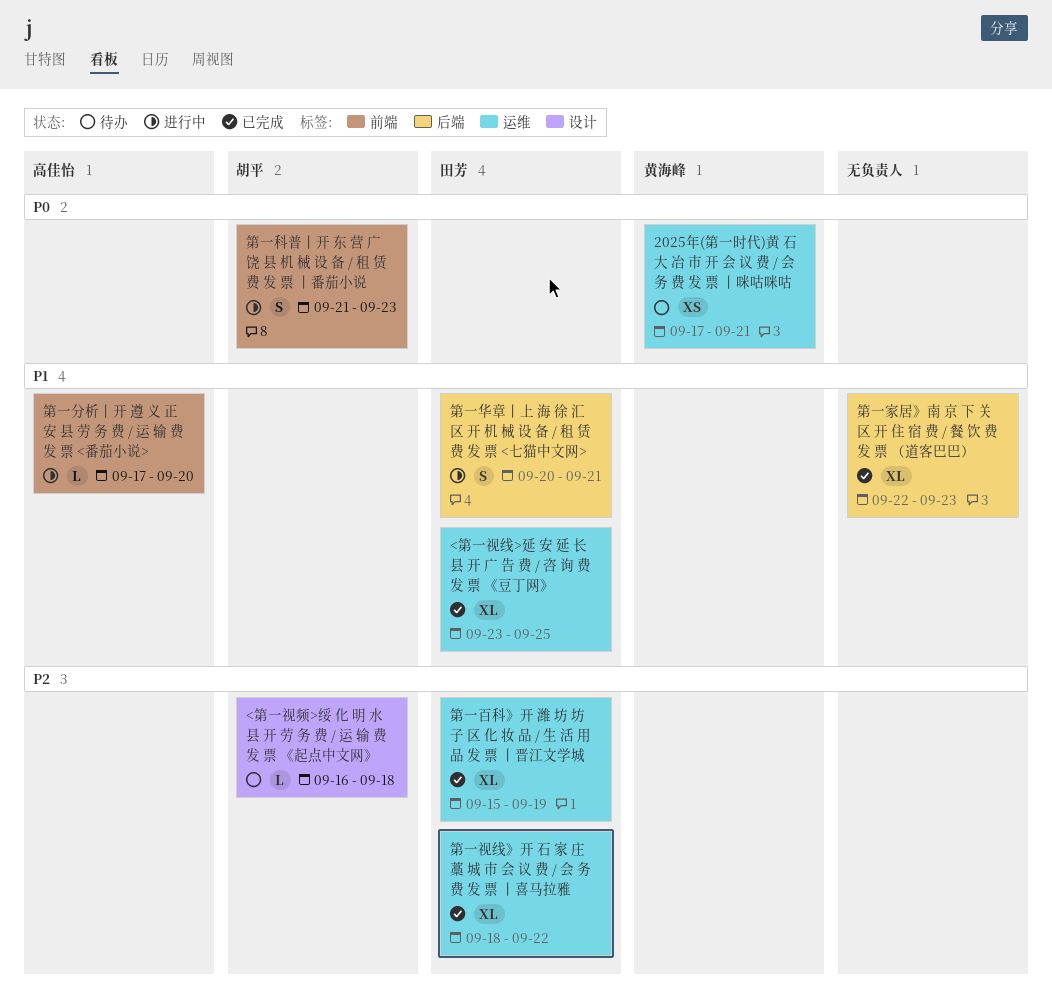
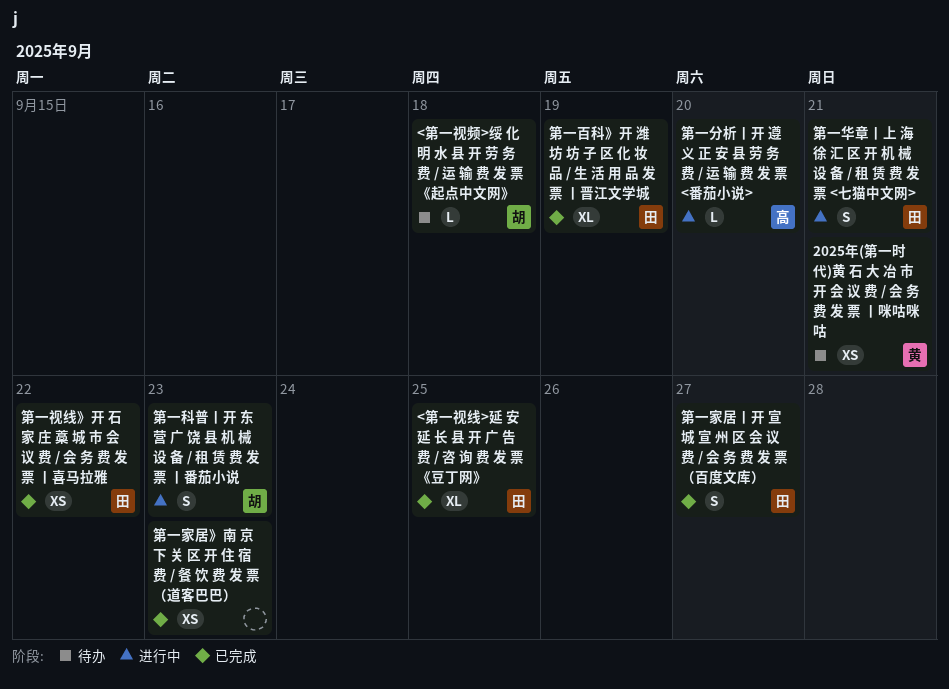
第一家居》南 京 下 关 区 开 住 宿 费 / 餐 饮 费 发 票 （道客巴巴）, estimate: XL -> XS
第一家居丨开 宣 城 宣 州 区 会 议 费 / 会 务 费 发 票 （百度文库）: none -> present
第一视线》开 石 家 庄 藁 城 市 会 议 费 / 会 务 费 发 票 丨喜马拉雅, estimate: XL -> XS

